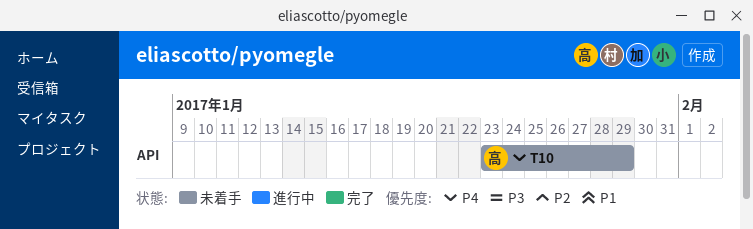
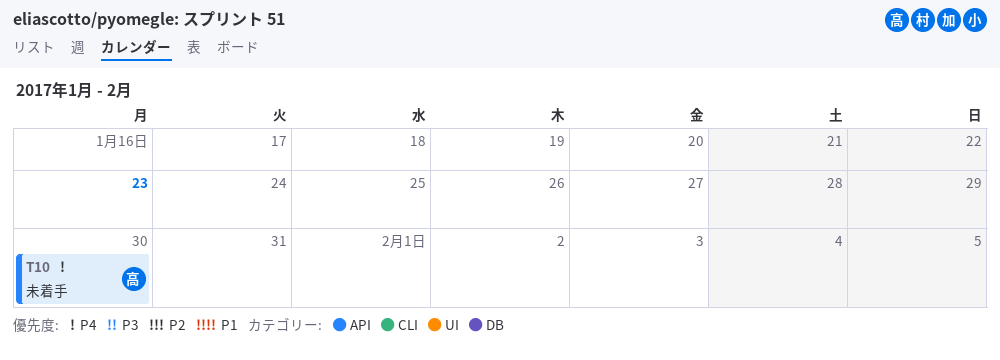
T10, due: Jan 29 -> Jan 30

